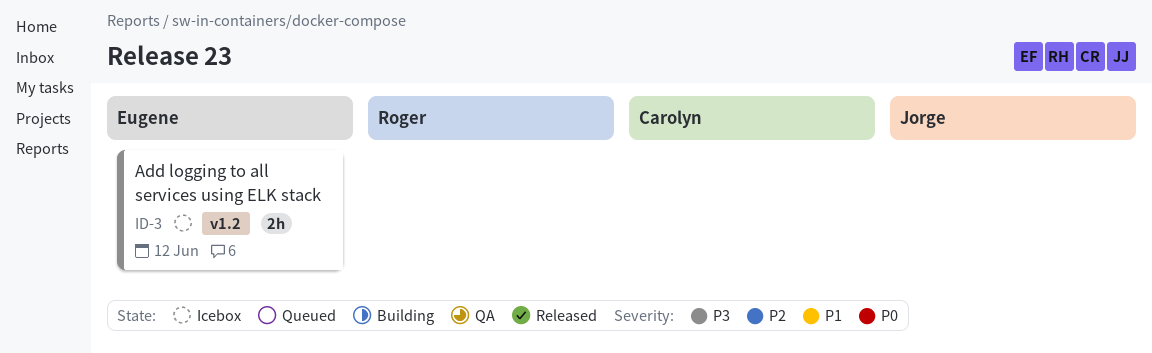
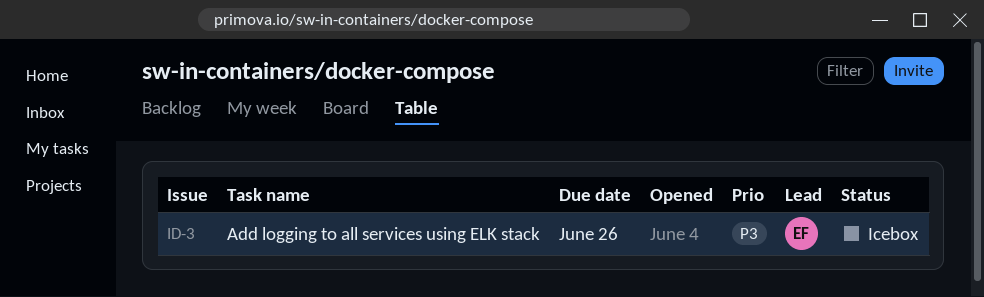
ID-3, due: Jun 12 -> Jun 26

